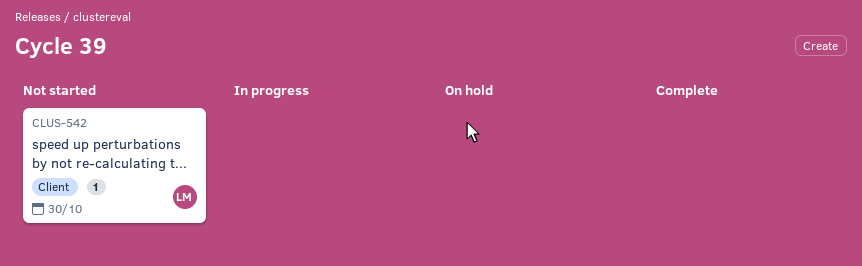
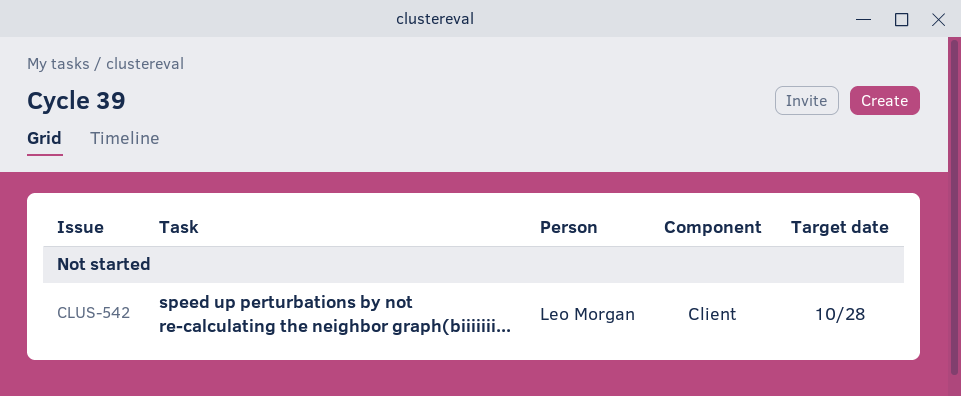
CLUS-542, due: Oct 30 -> Oct 28

